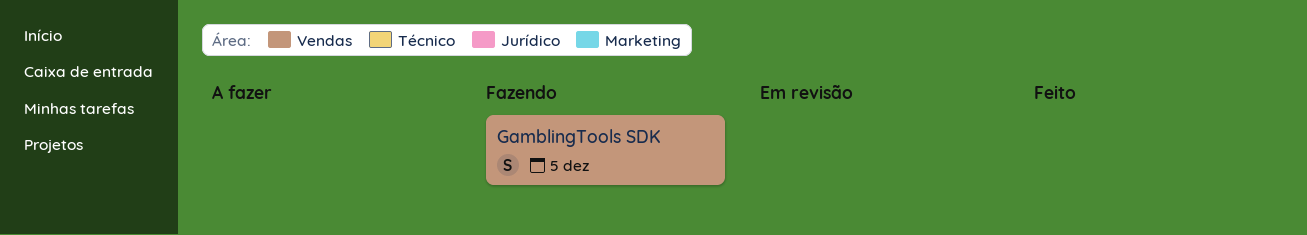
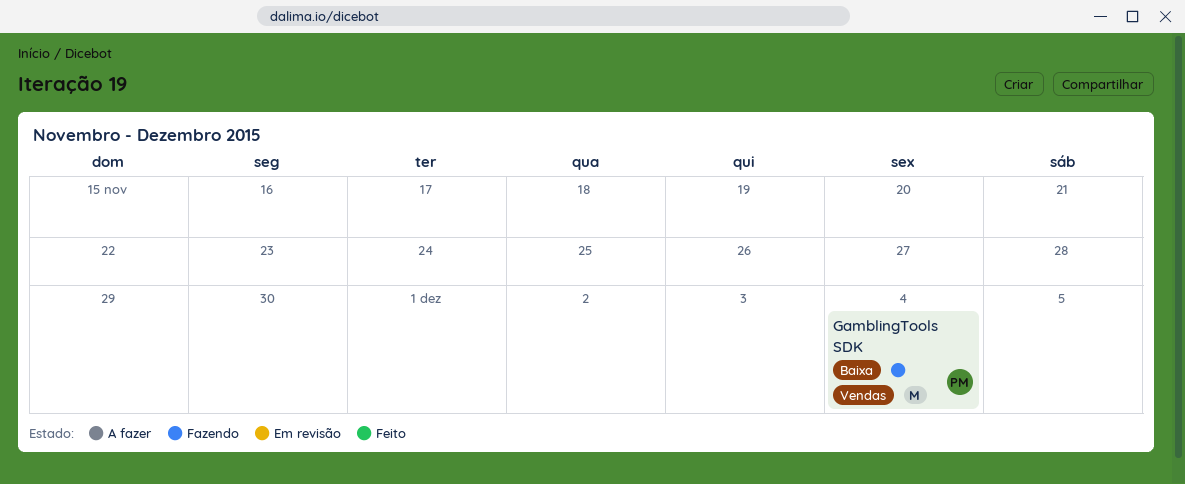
GamblingTools SDK, estimate: S -> M
GamblingTools SDK, due: Dec 5 -> Dec 4

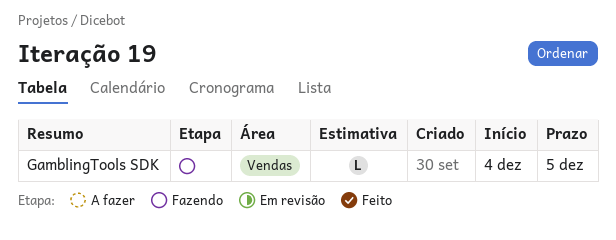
GamblingTools SDK, estimate: M -> L
GamblingTools SDK, due: Dec 4 -> Dec 5

